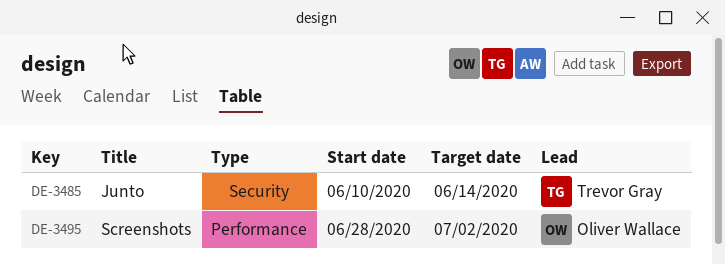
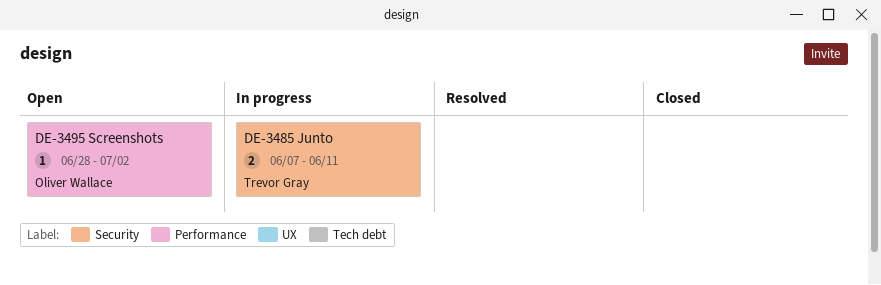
DE-3485, start: Jun 10 -> Jun 7
DE-3485, due: Jun 14 -> Jun 11

